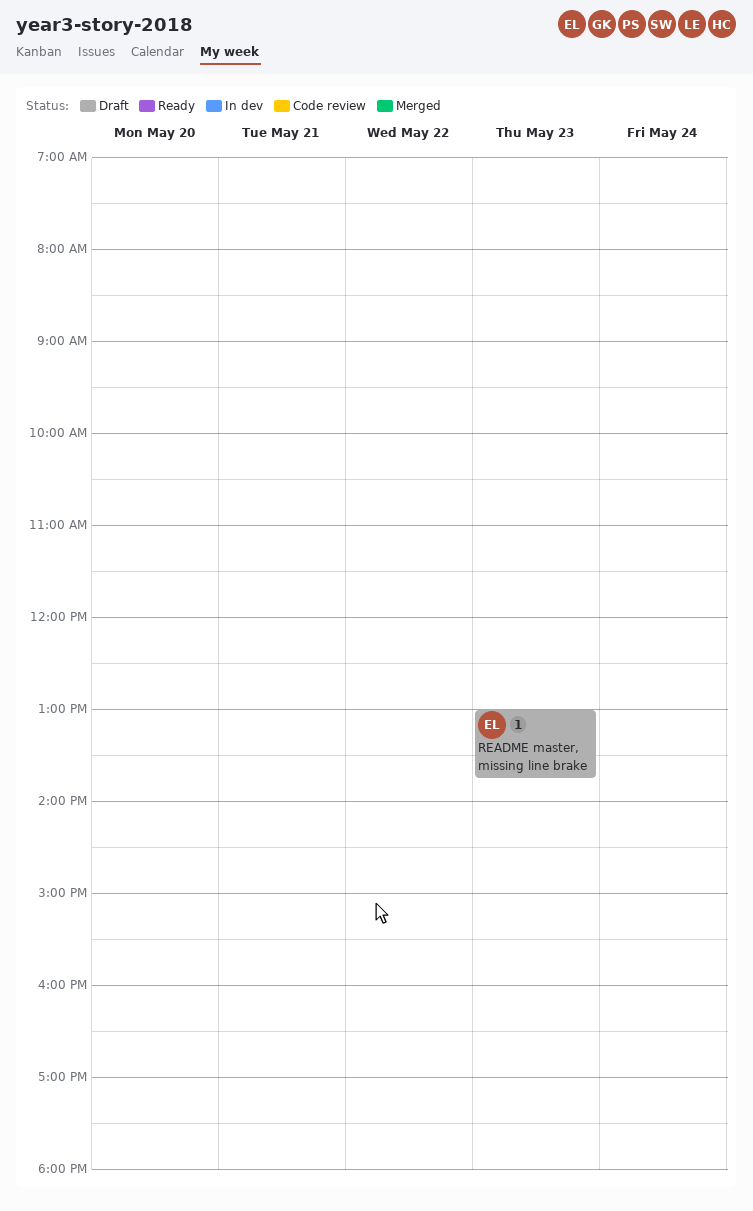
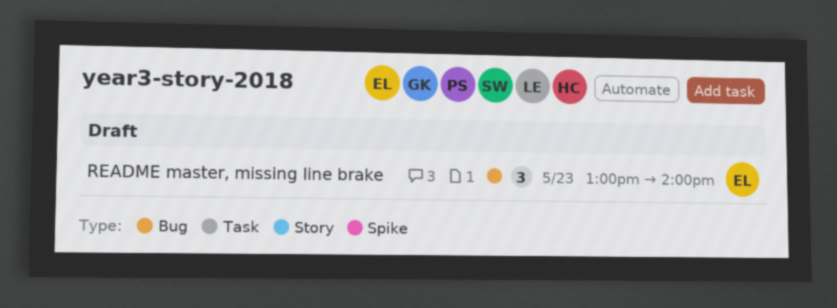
README master, missing line brake, estimate: 1 -> 3
README master, missing line brake, ends: 13:45 -> 14:00

